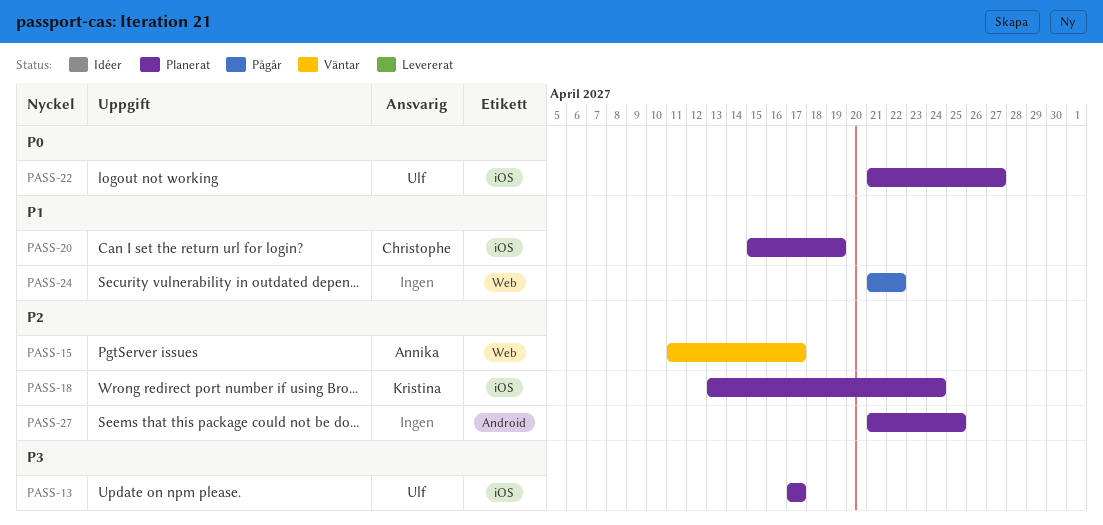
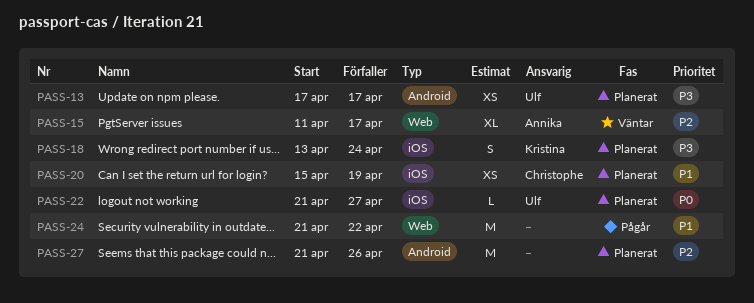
PASS-13, label: iOS -> Android
PASS-18, priority: P2 -> P3
PASS-27, due: Apr 25 -> Apr 26

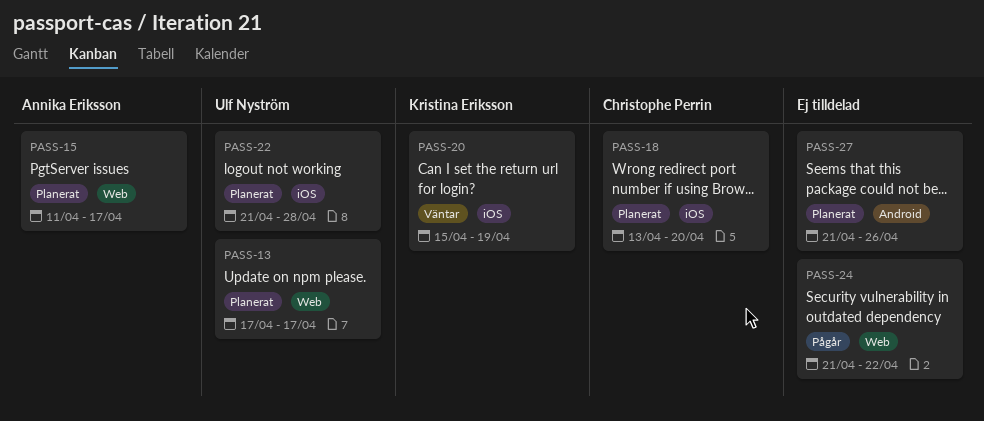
PASS-13, label: Android -> Web
PASS-15, status: Väntar -> Planerat
PASS-18, owner: Kristina Eriksson -> Christophe Perrin
PASS-18, due: Apr 24 -> Apr 20
PASS-20, status: Planerat -> Väntar
PASS-20, owner: Christophe Perrin -> Kristina Eriksson
PASS-22, due: Apr 27 -> Apr 28

